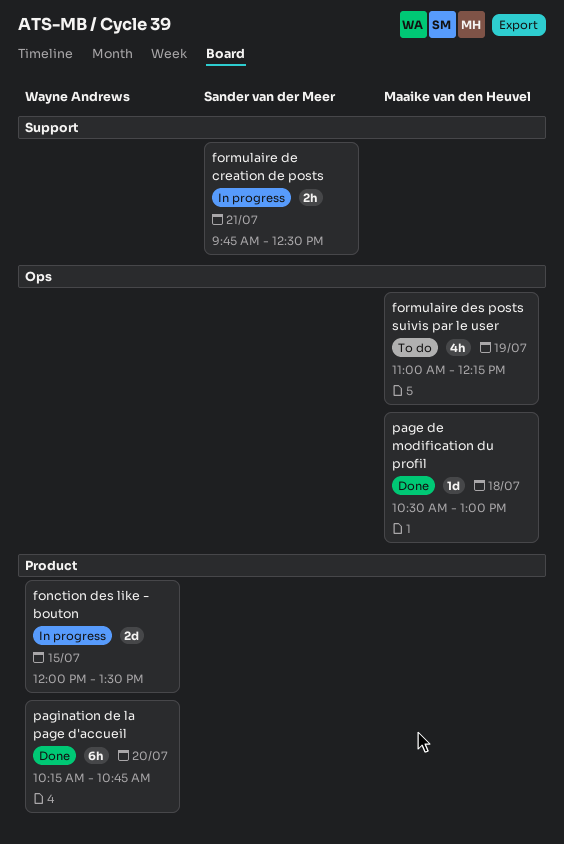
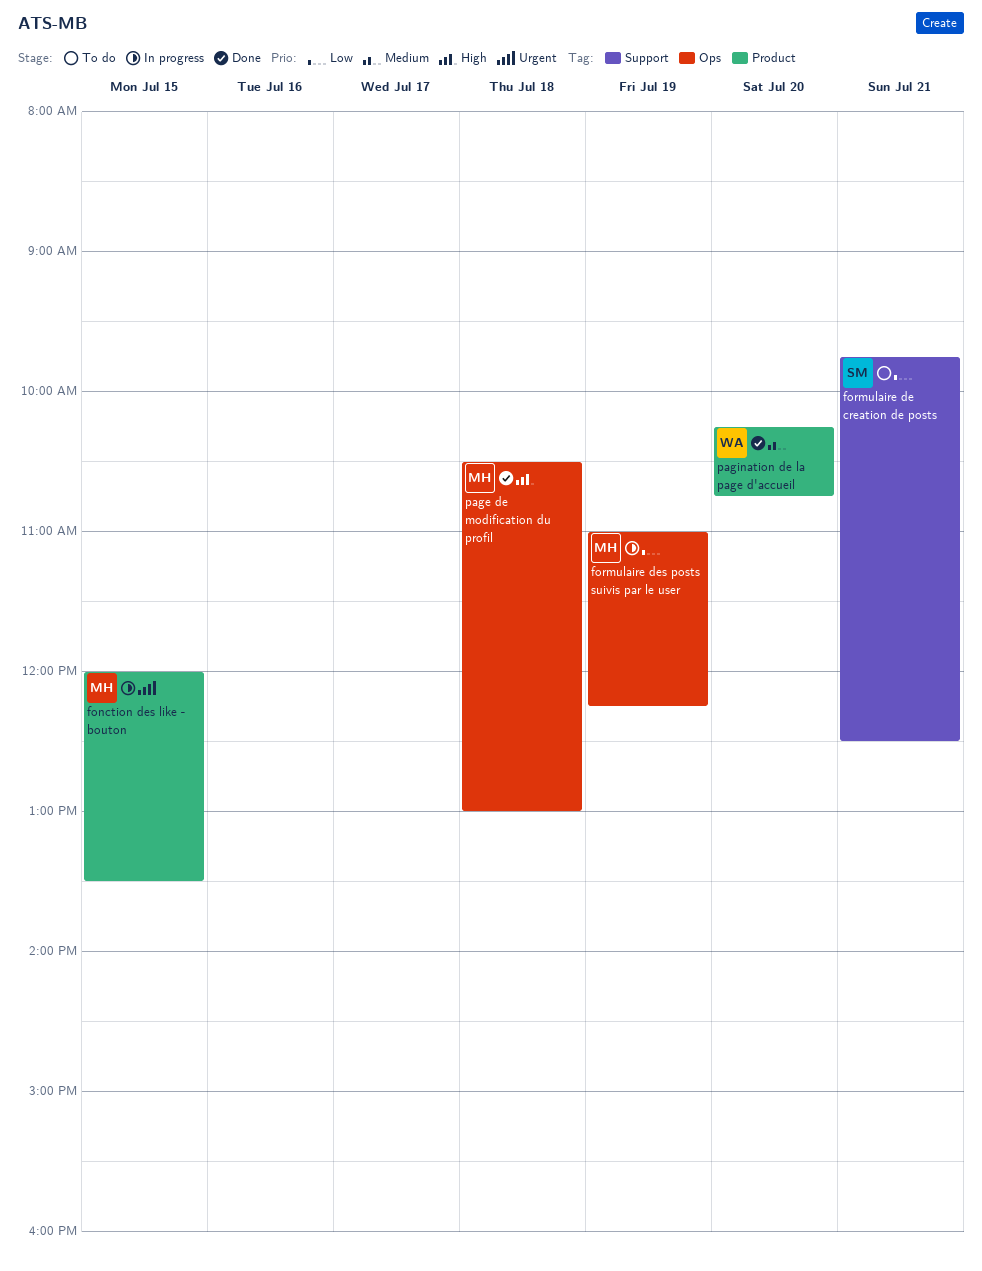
fonction des like - bouton, owner: Wayne Andrews -> Maaike van den Heuvel
formulaire de creation de posts, status: In progress -> To do
formulaire des posts suivis par le user, status: To do -> In progress

